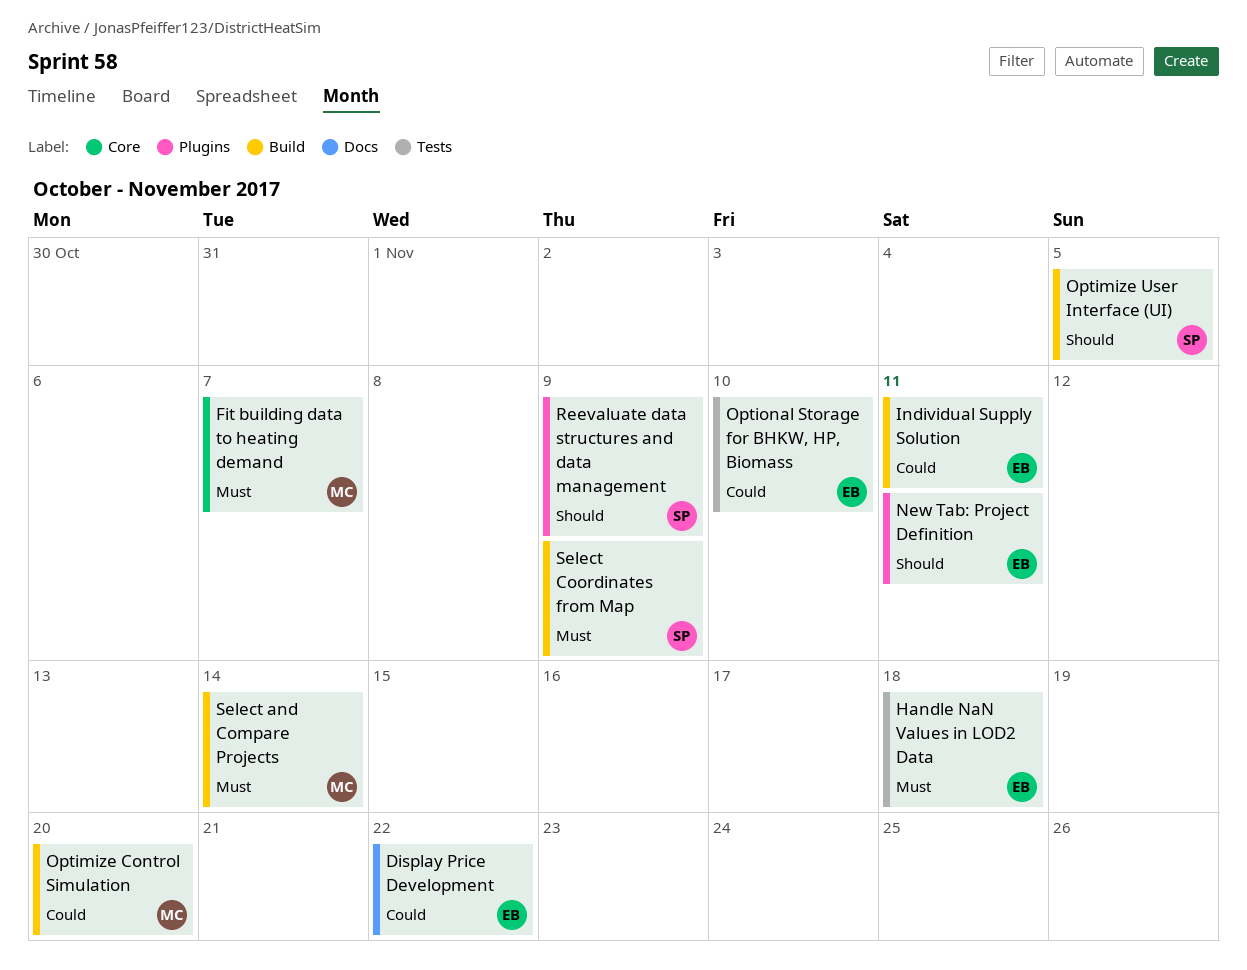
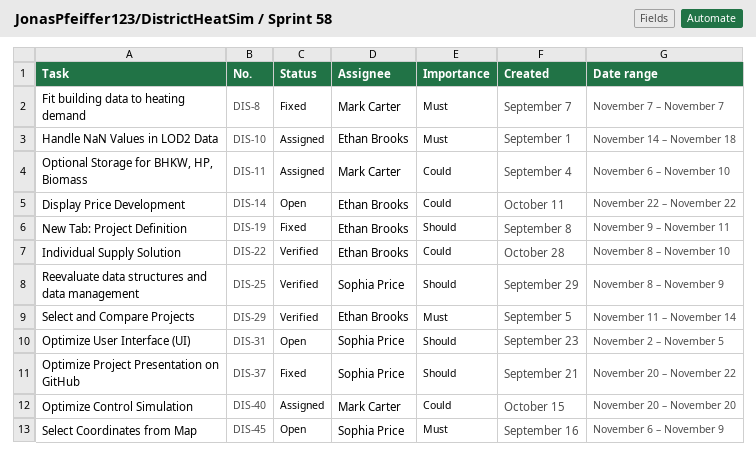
Individual Supply Solution, due: Nov 11 -> Nov 10
Optimize Project Presentation on GitHub: none -> present
Optional Storage for BHKW, HP, Biomass, owner: Ethan Brooks -> Mark Carter
Select and Compare Projects, owner: Mark Carter -> Ethan Brooks

